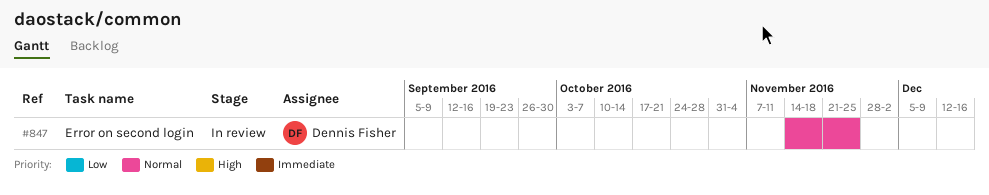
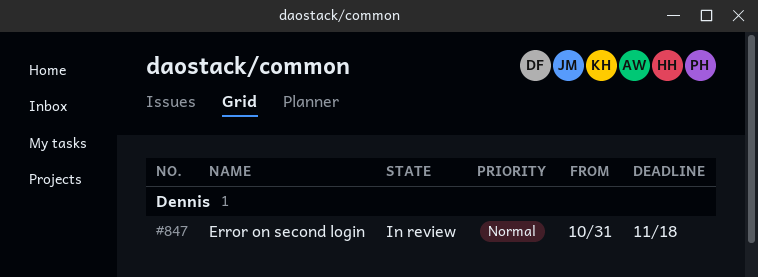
#847, start: Nov 14 -> Oct 31
#847, due: Nov 25 -> Nov 18

